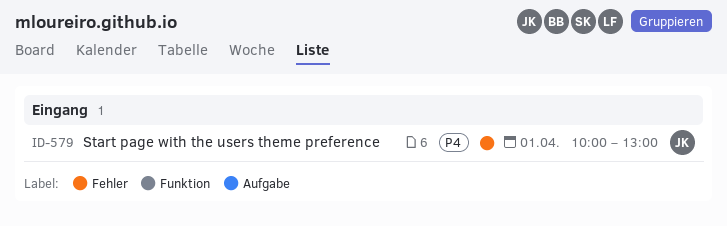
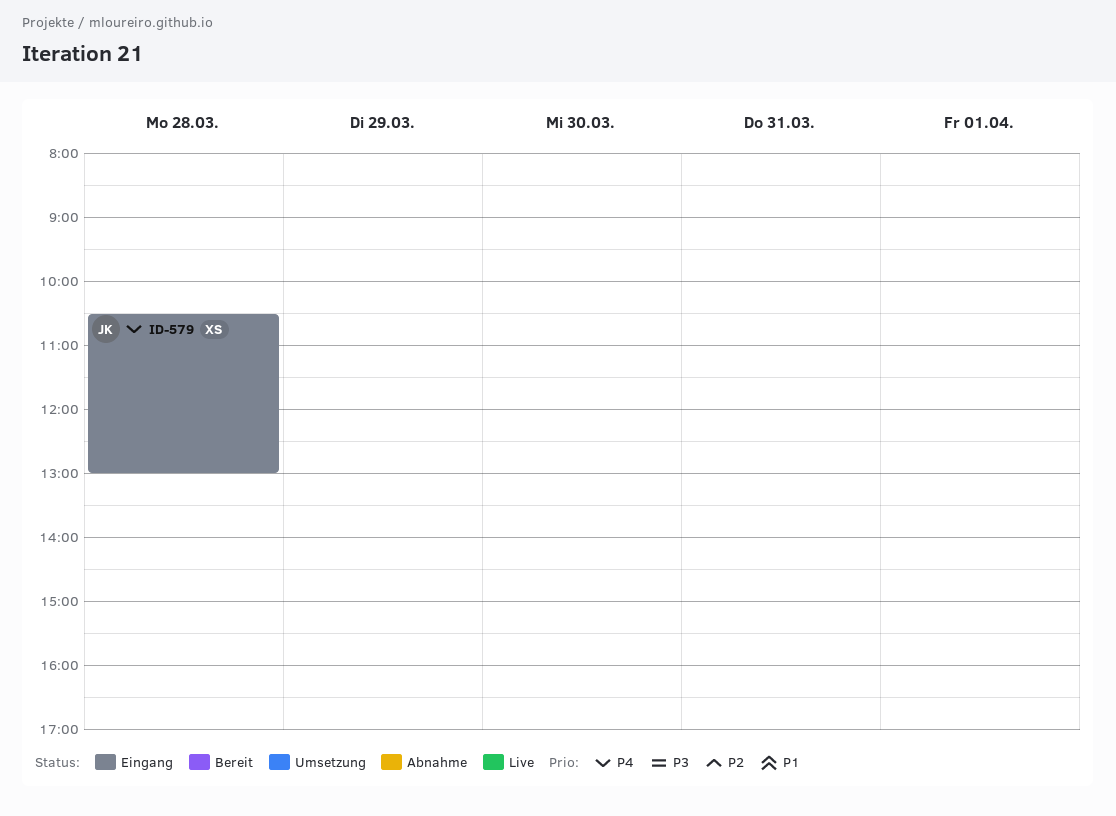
ID-579, day: Apr 1 -> Mar 28
ID-579, begins: 10:00 -> 10:30

